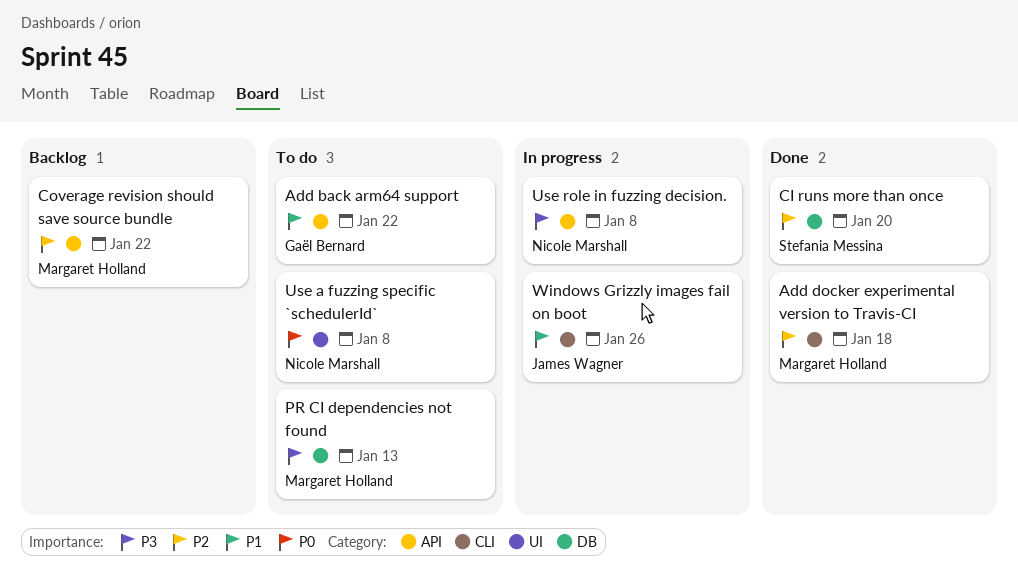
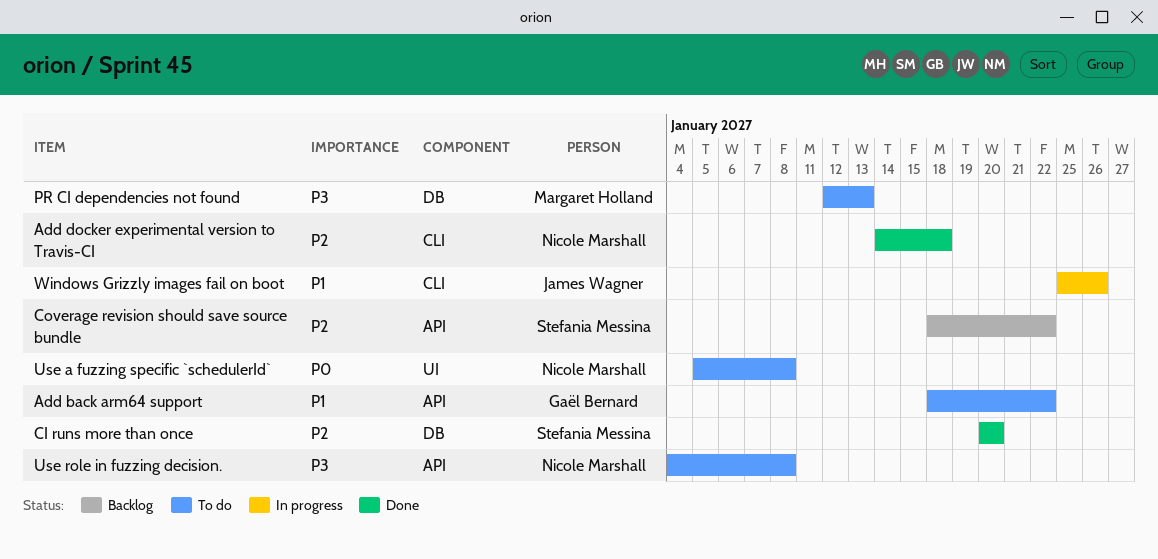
Add docker experimental version to Travis-CI, owner: Margaret Holland -> Nicole Marshall
Coverage revision should save source bundle, owner: Margaret Holland -> Stefania Messina
Use role in fuzzing decision., status: In progress -> To do

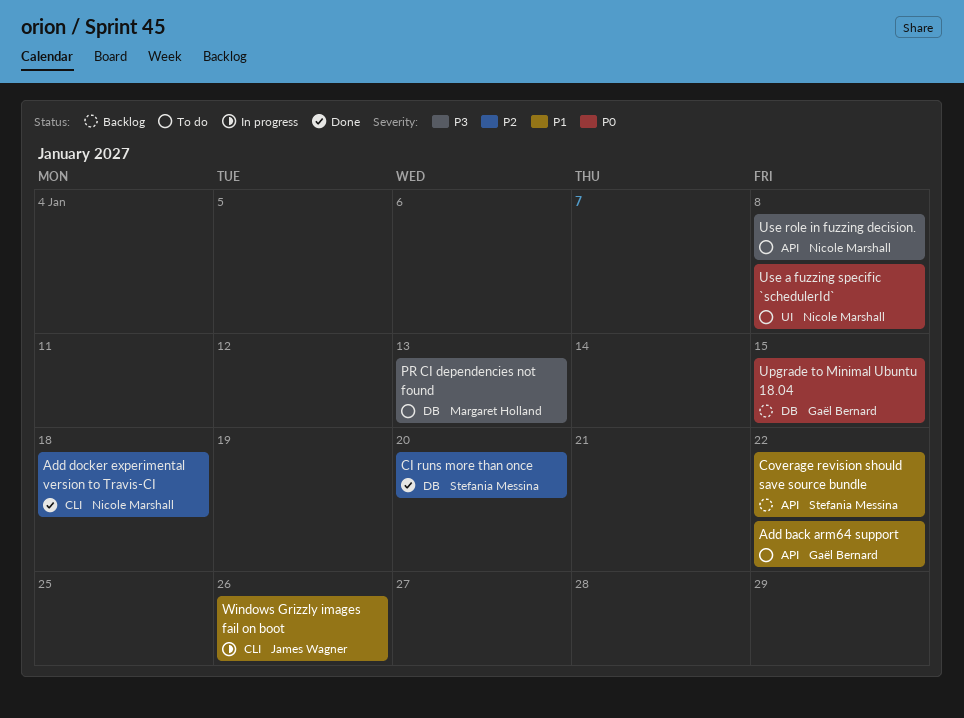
Coverage revision should save source bundle, priority: P2 -> P1
Upgrade to Minimal Ubuntu 18.04: none -> present

